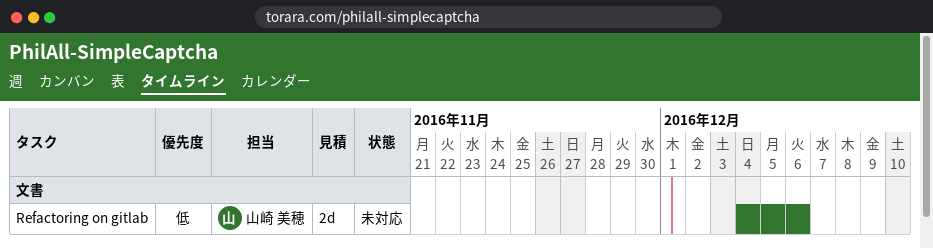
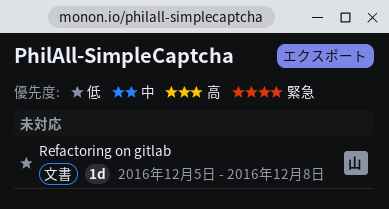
Refactoring on gitlab, estimate: 2d -> 1d
Refactoring on gitlab, start: Dec 4 -> Dec 5
Refactoring on gitlab, due: Dec 6 -> Dec 8

